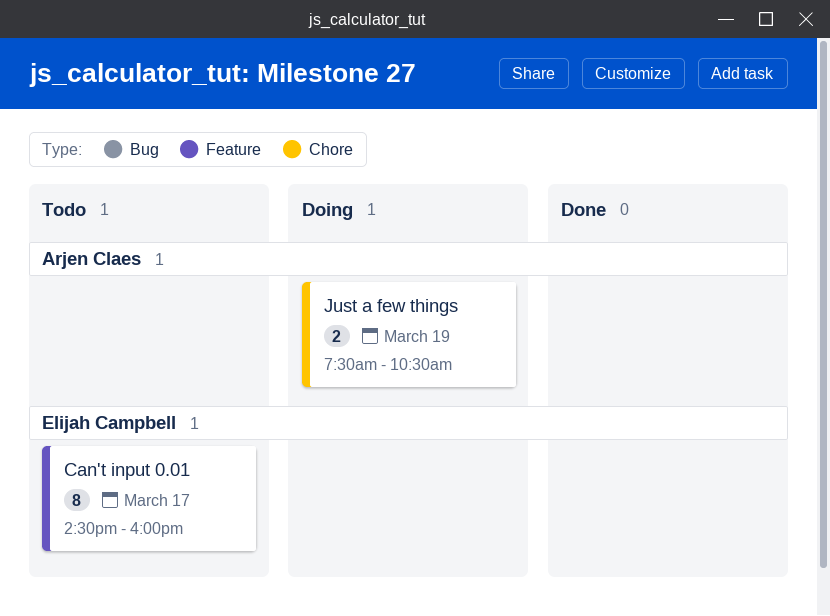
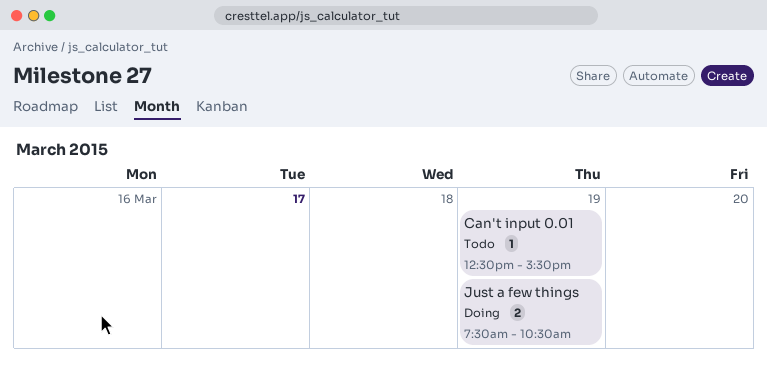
Can't input 0.01, estimate: 8 -> 1
Can't input 0.01, day: Mar 17 -> Mar 19
Can't input 0.01, begins: 14:30 -> 12:30
Can't input 0.01, ends: 16:00 -> 15:30

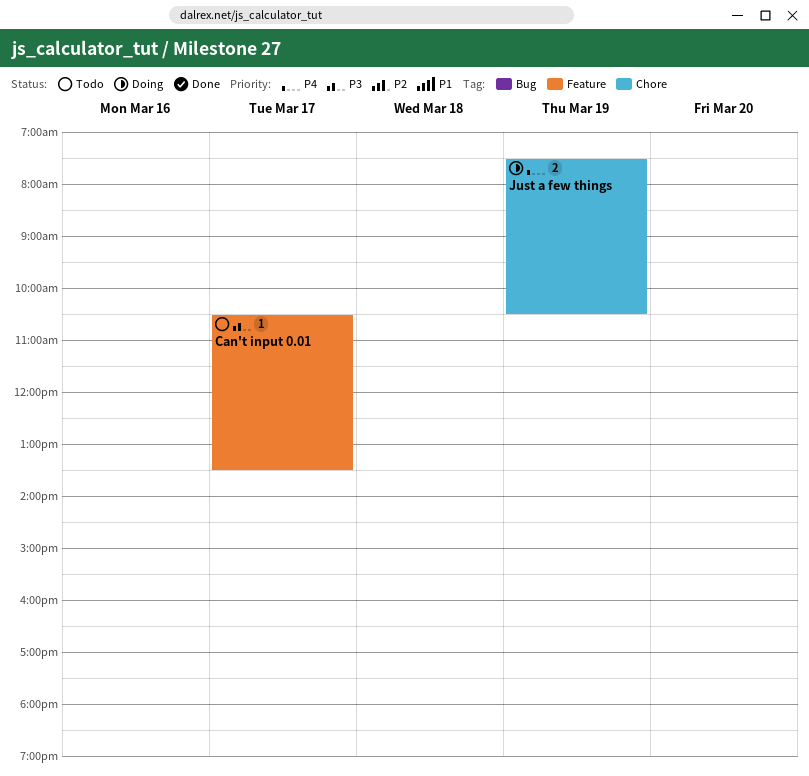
Can't input 0.01, day: Mar 19 -> Mar 17
Can't input 0.01, begins: 12:30 -> 10:30
Can't input 0.01, ends: 15:30 -> 13:30

